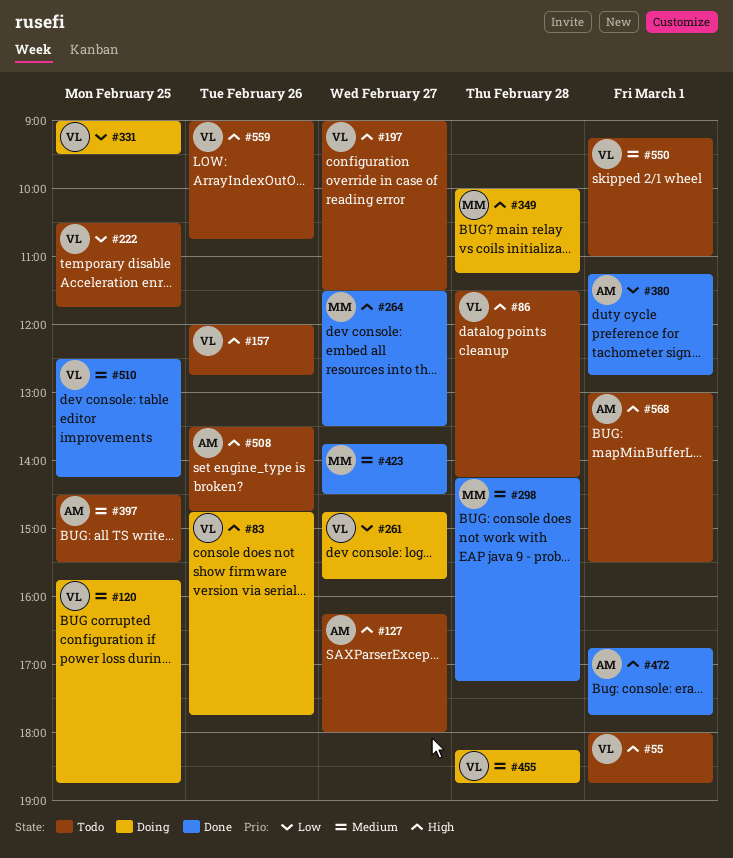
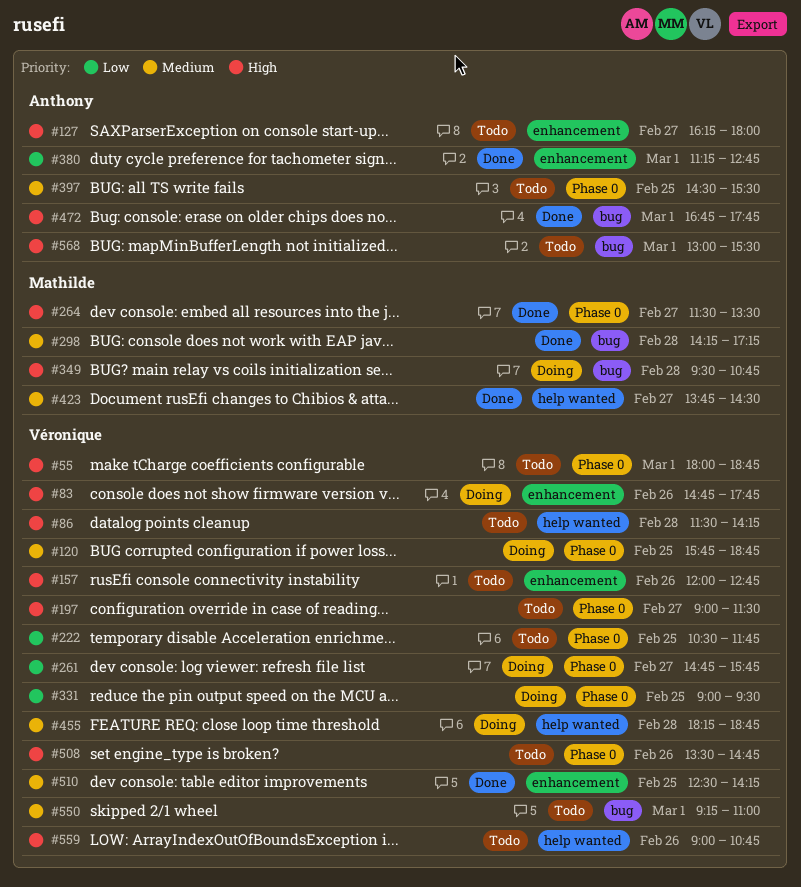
#349, begins: 10:00 -> 09:30
#349, ends: 11:15 -> 10:45
#508, owner: Anthony -> Véronique

